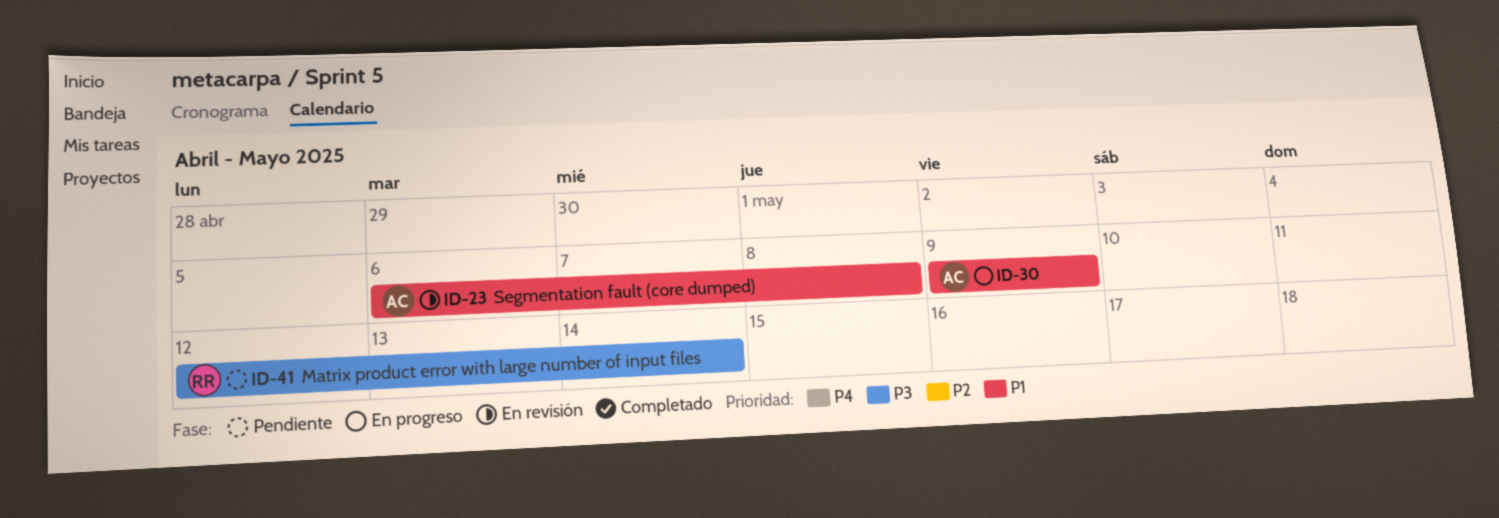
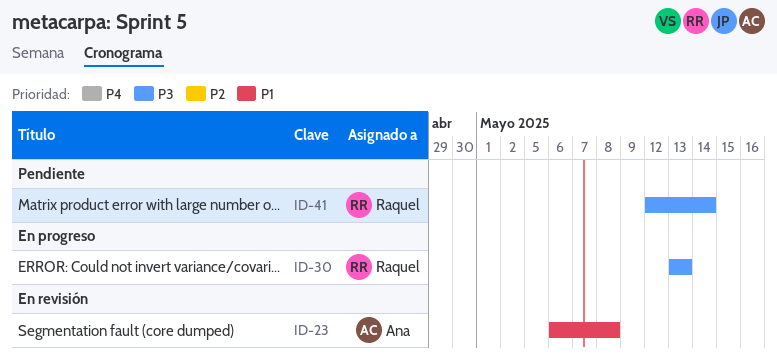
ID-30, owner: Ana -> Raquel
ID-30, priority: P1 -> P3
ID-30, start: May 9 -> May 13
ID-30, due: May 9 -> May 13

